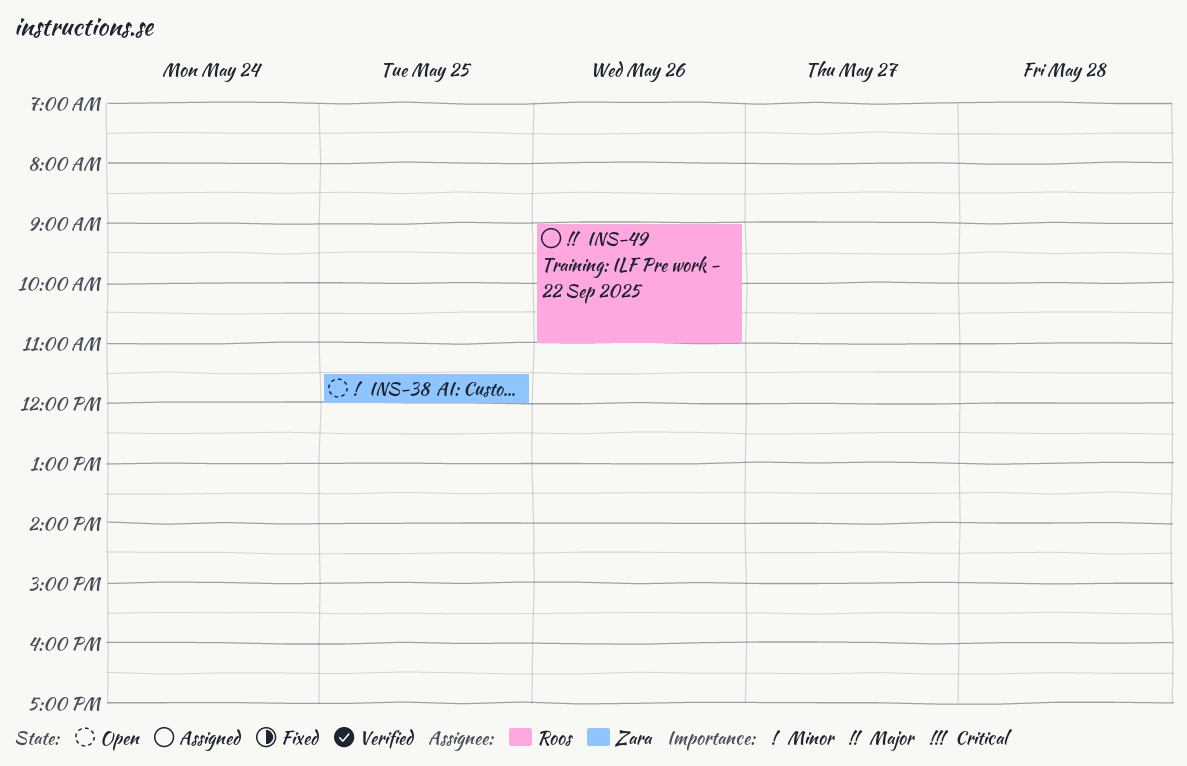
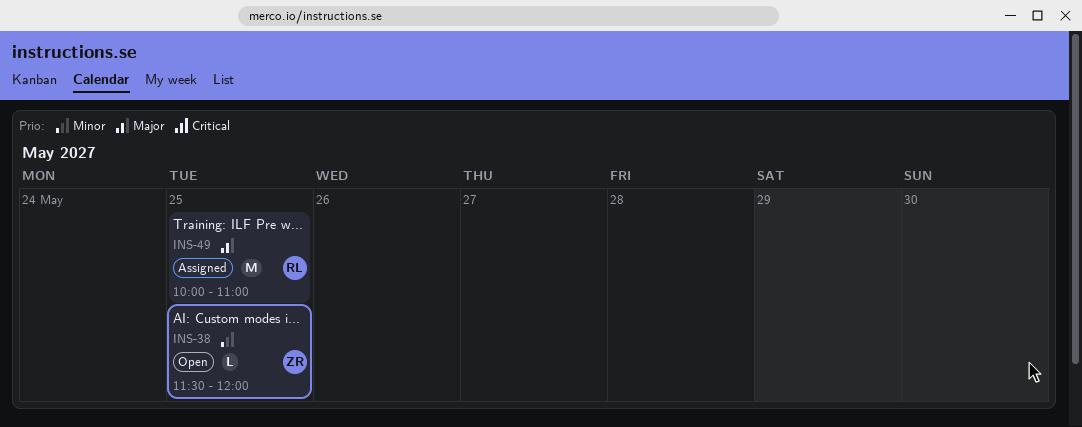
INS-49, day: May 26 -> May 25
INS-49, begins: 09:00 -> 10:00

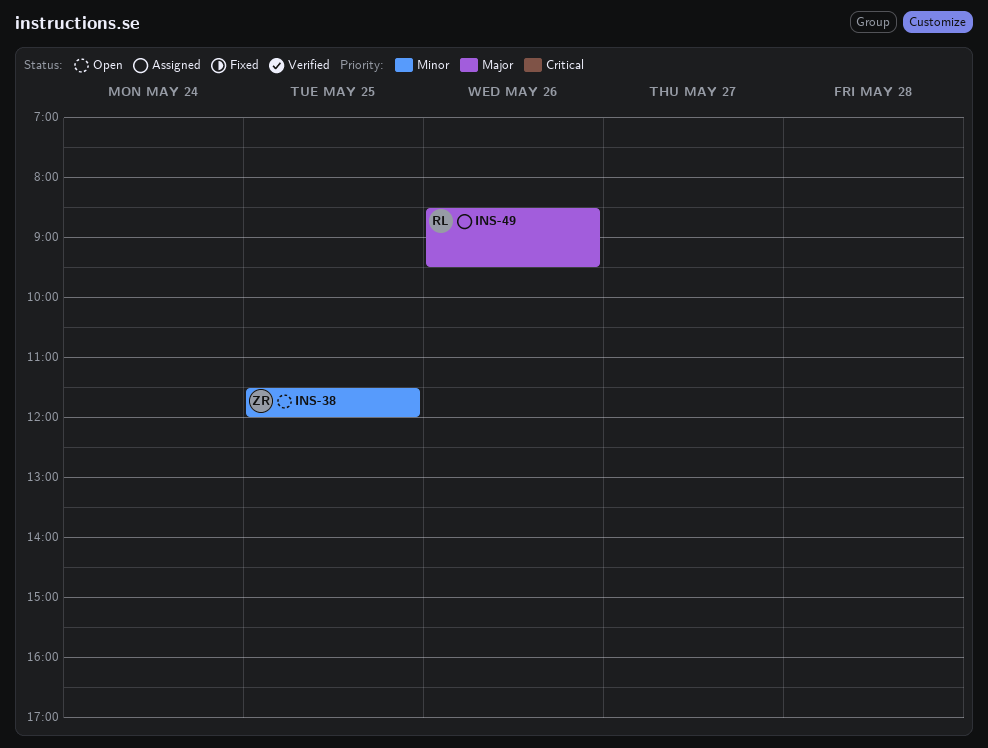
INS-49, day: May 25 -> May 26
INS-49, begins: 10:00 -> 08:30
INS-49, ends: 11:00 -> 09:30

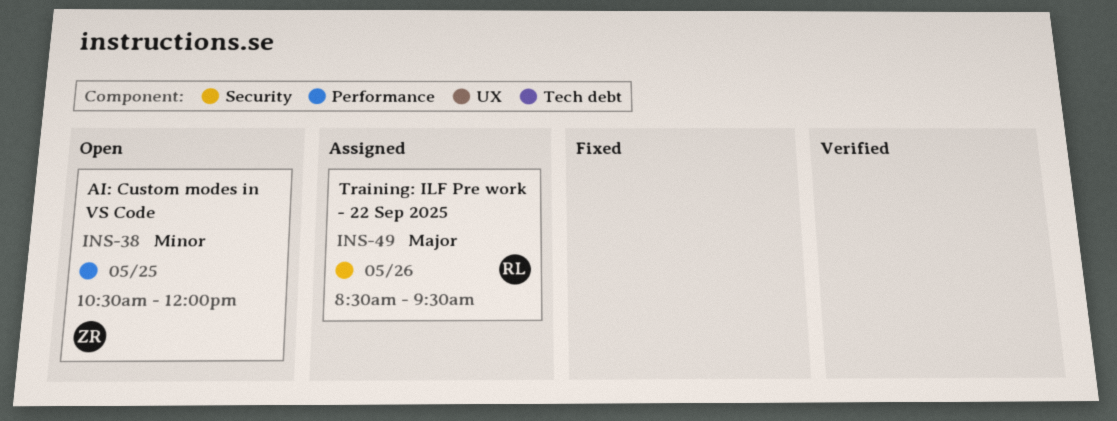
INS-38, begins: 11:30 -> 10:30

